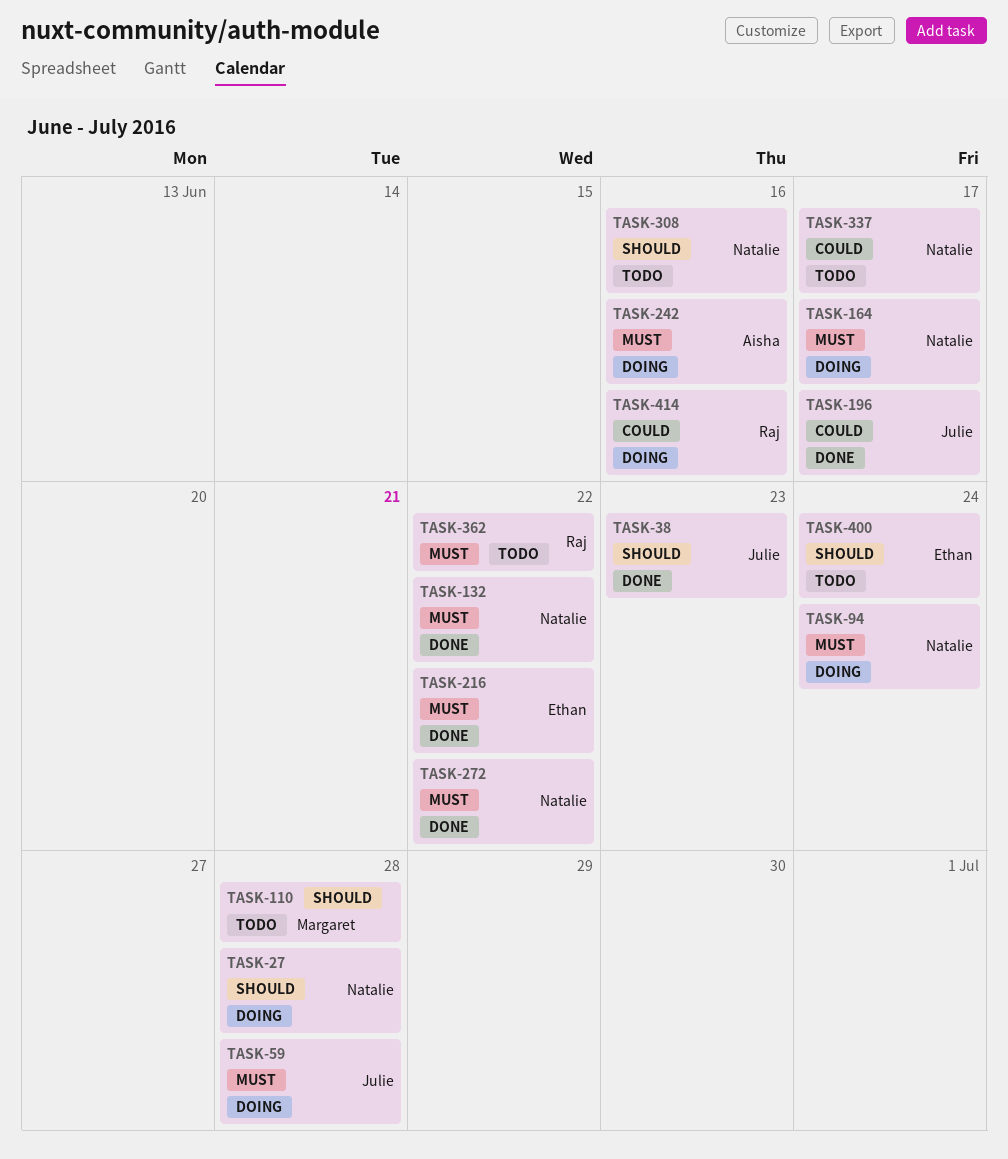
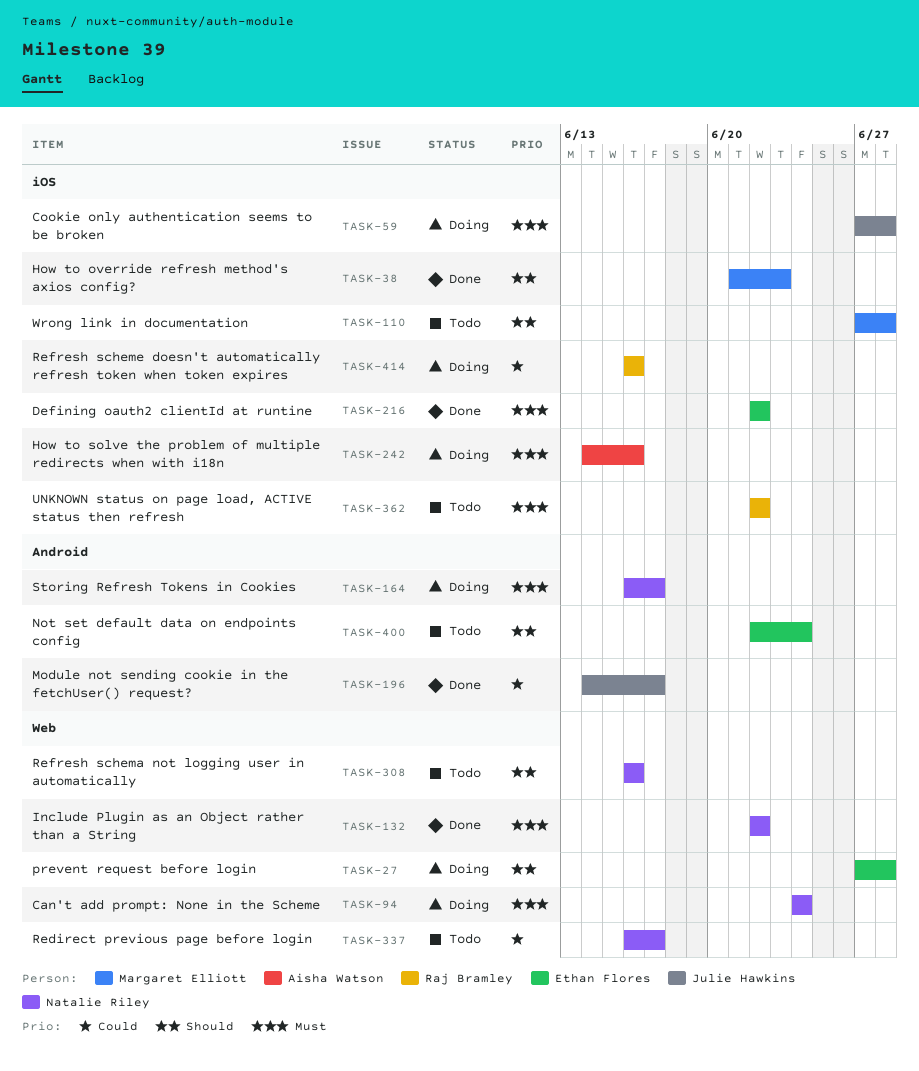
TASK-27, owner: Natalie Riley -> Ethan Flores
TASK-38, owner: Julie Hawkins -> Margaret Elliott
TASK-272: present -> none

